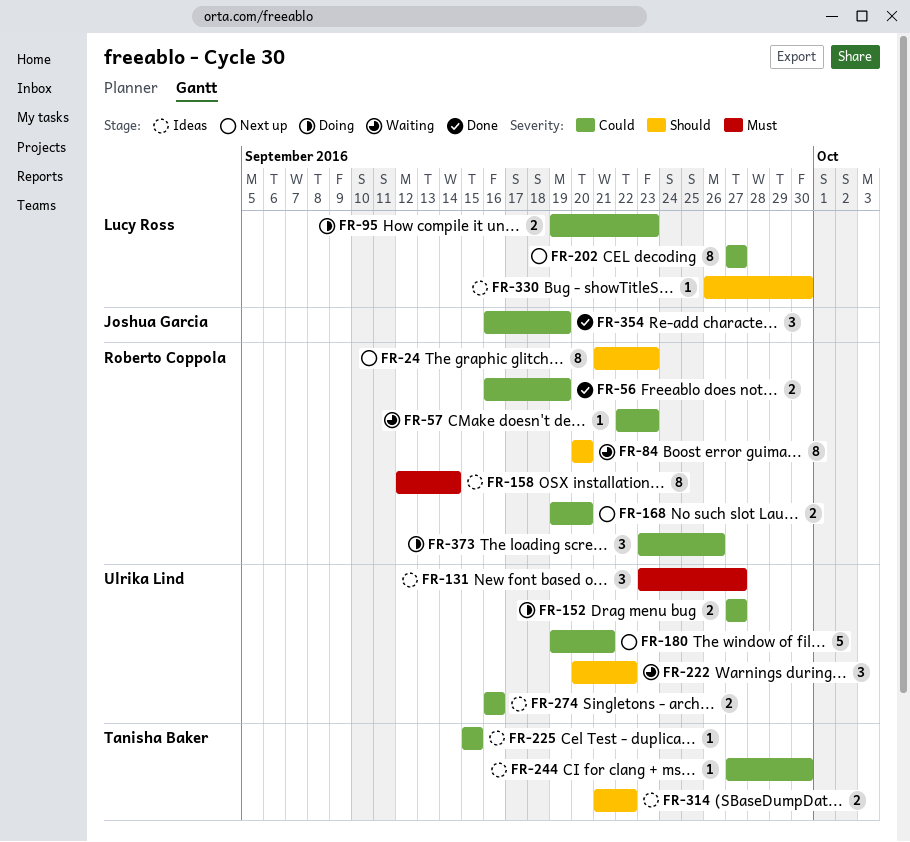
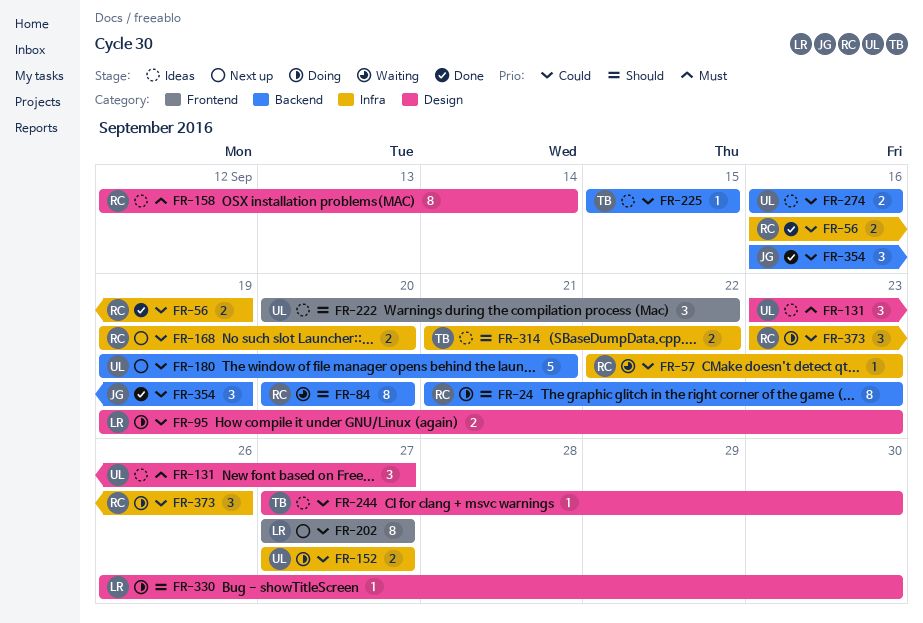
FR-24, status: Next up -> Doing
FR-222, status: Waiting -> Ideas
FR-330, status: Ideas -> Doing

